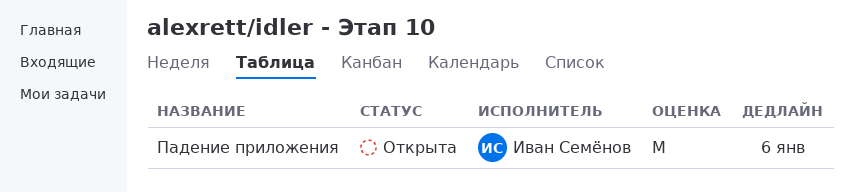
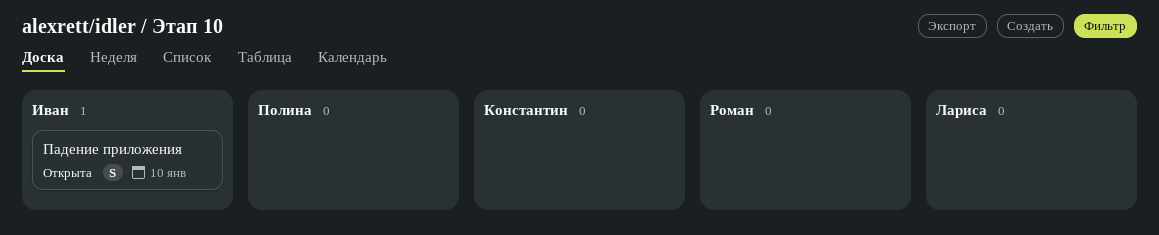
Падение приложения, estimate: M -> S
Падение приложения, due: Jan 6 -> Jan 10

